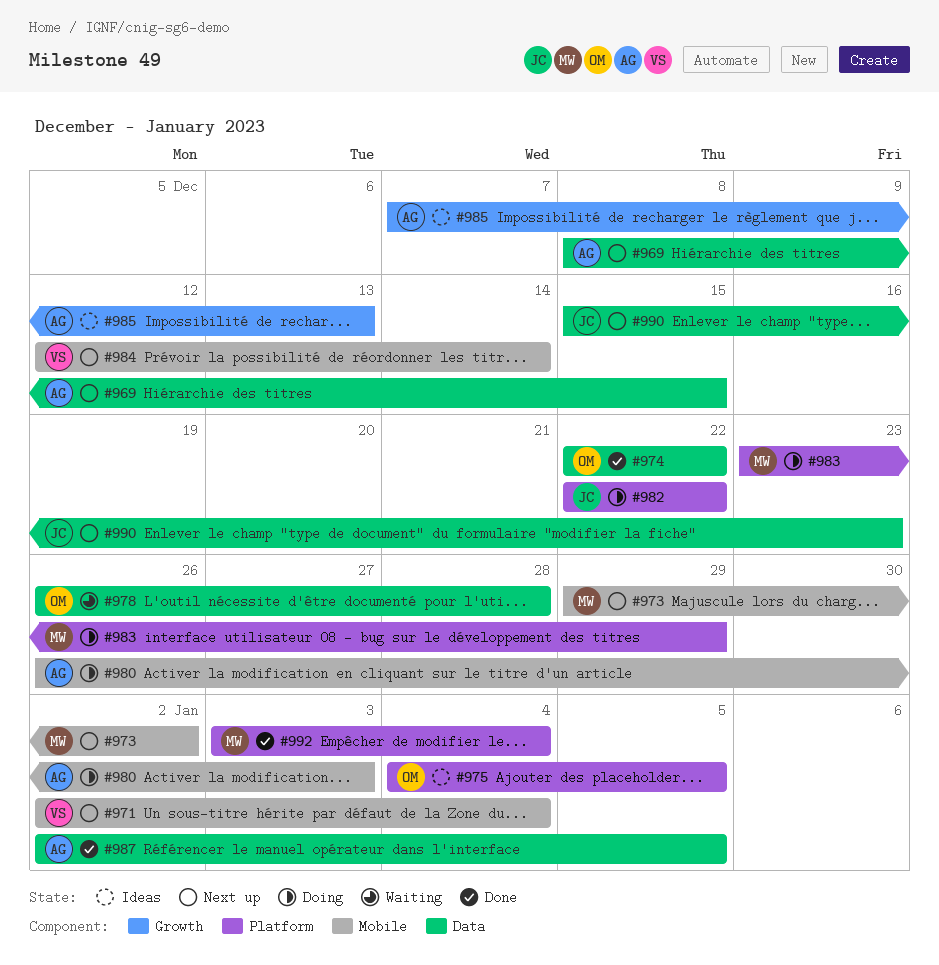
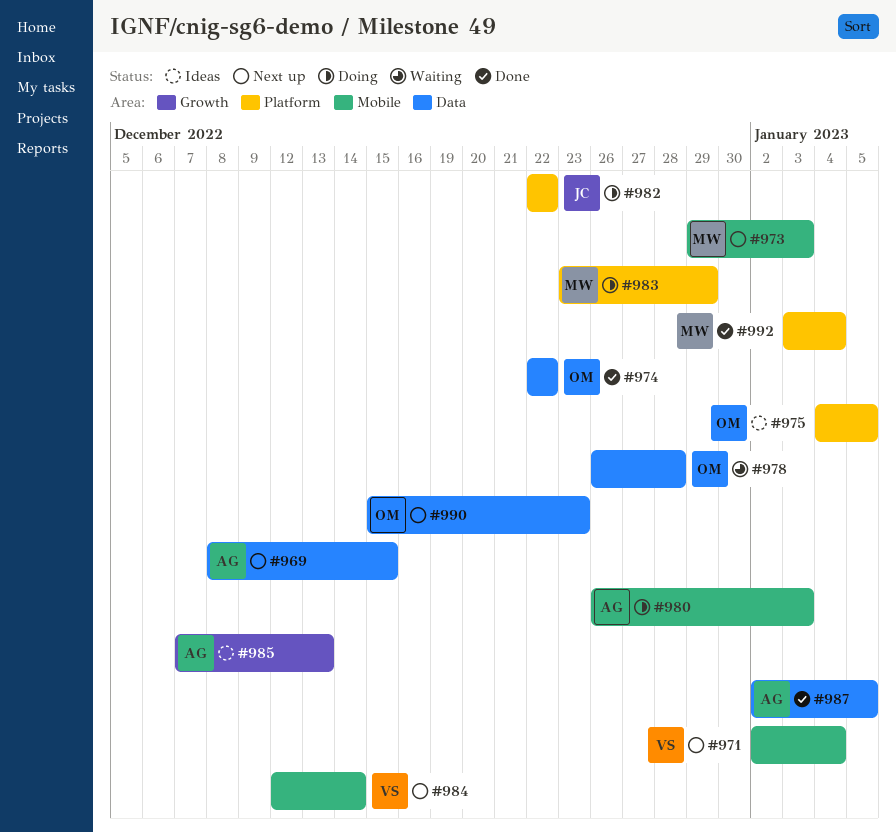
#973, due: Jan 2 -> Jan 3
#990, owner: JC -> OM

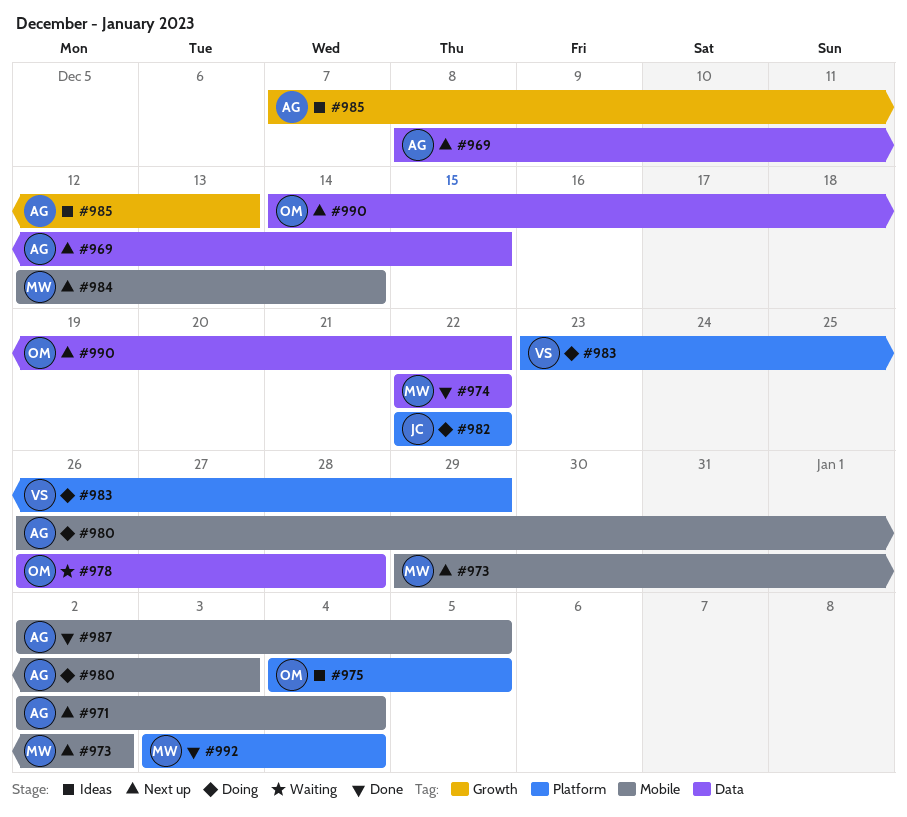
#971, owner: VS -> AG
#973, due: Jan 3 -> Jan 2
#974, owner: OM -> MW
#983, owner: MW -> VS
#984, owner: VS -> MW
#987, label: Data -> Mobile
#990, start: Dec 15 -> Dec 14
#990, due: Dec 23 -> Dec 22

